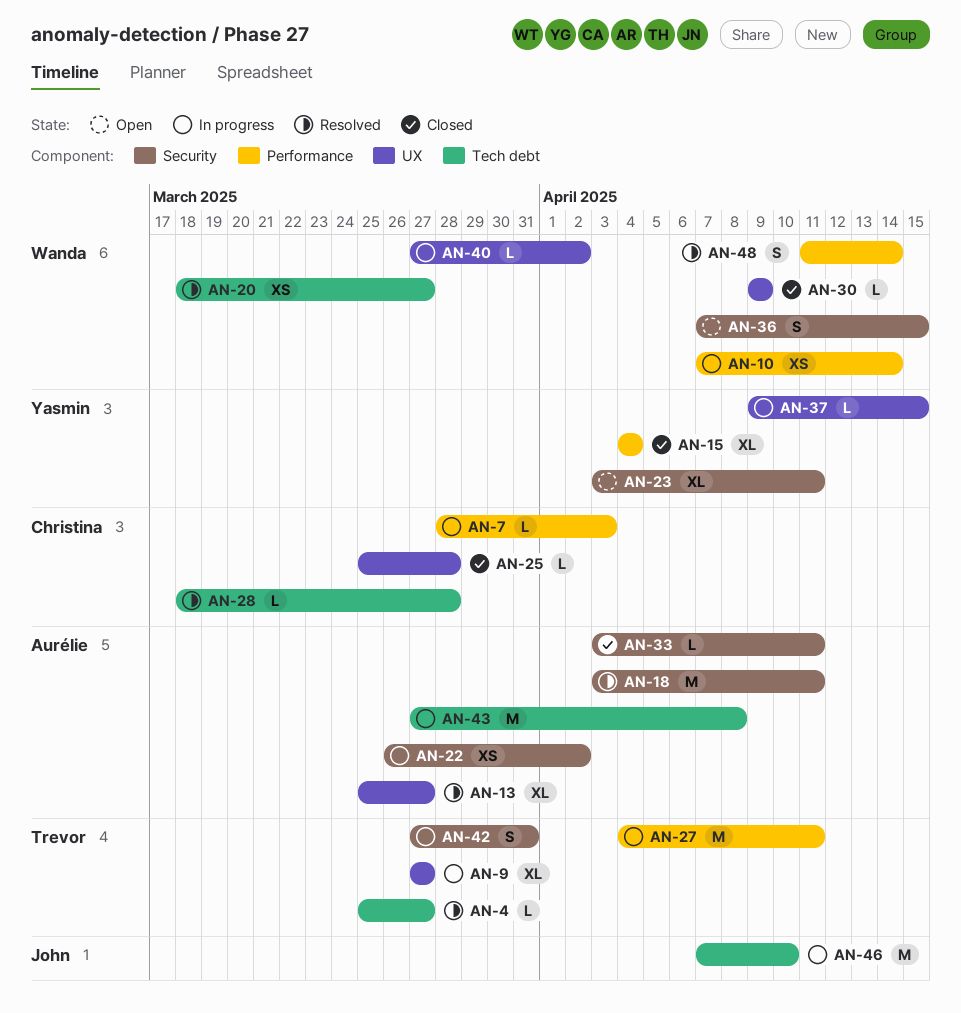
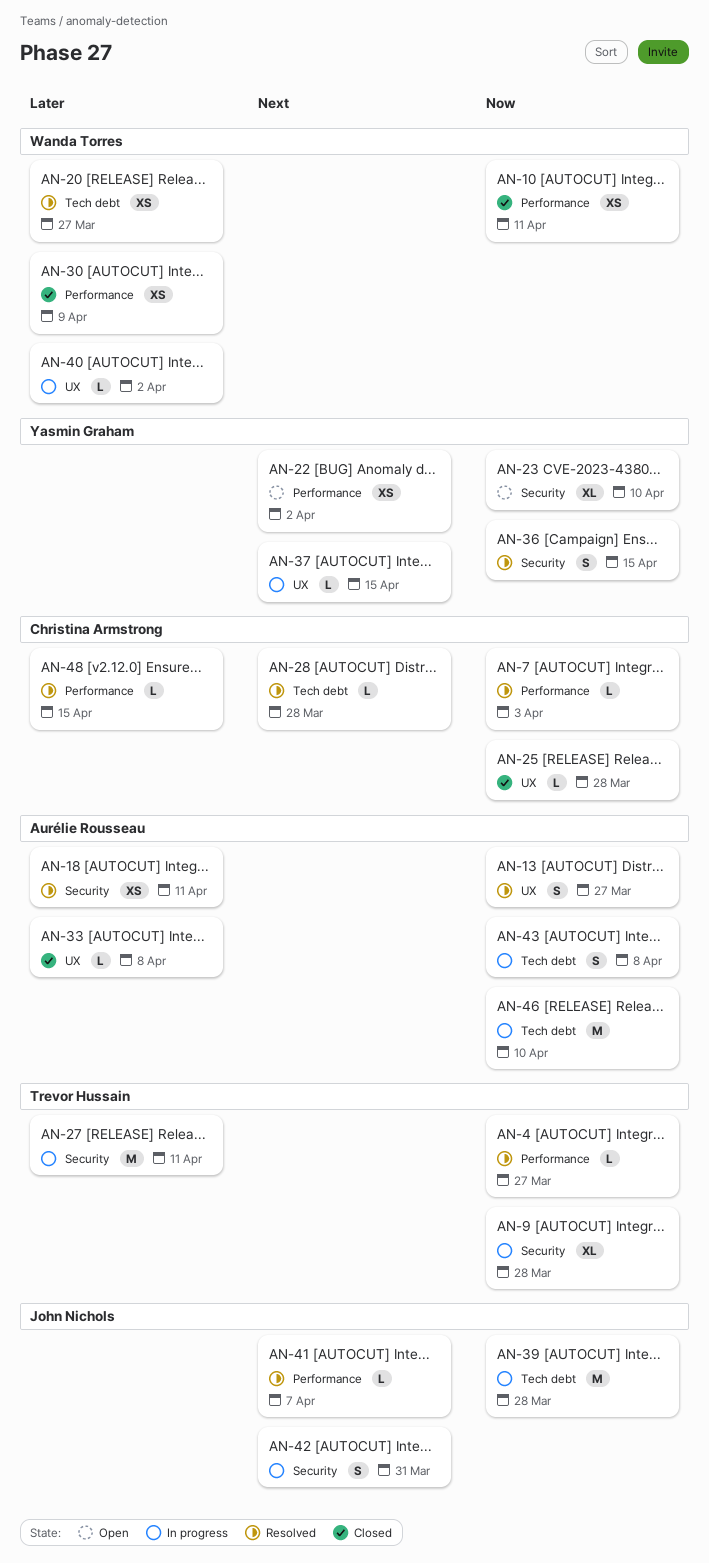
AN-4, label: Tech debt -> Performance
AN-7, status: In progress -> Resolved
AN-9, label: UX -> Security
AN-9, due: Mar 27 -> Mar 28
AN-10, status: In progress -> Closed
AN-10, due: Apr 14 -> Apr 11
AN-13, estimate: XL -> S
AN-15: present -> none
AN-18, estimate: M -> XS
AN-22, status: In progress -> Open
AN-22, owner: Aurélie Rousseau -> Yasmin Graham
AN-22, label: Security -> Performance
AN-23, due: Apr 11 -> Apr 10
AN-27, label: Performance -> Security
AN-30, label: UX -> Performance
AN-30, estimate: L -> XS
AN-33, label: Security -> UX
AN-33, due: Apr 11 -> Apr 8
AN-36, status: Open -> Resolved
AN-36, owner: Wanda Torres -> Yasmin Graham
AN-39: none -> present
AN-41: none -> present
AN-42, owner: Trevor Hussain -> John Nichols
AN-43, estimate: M -> S
AN-46, owner: John Nichols -> Aurélie Rousseau
AN-48, owner: Wanda Torres -> Christina Armstrong
AN-48, estimate: S -> L
AN-48, due: Apr 14 -> Apr 15

